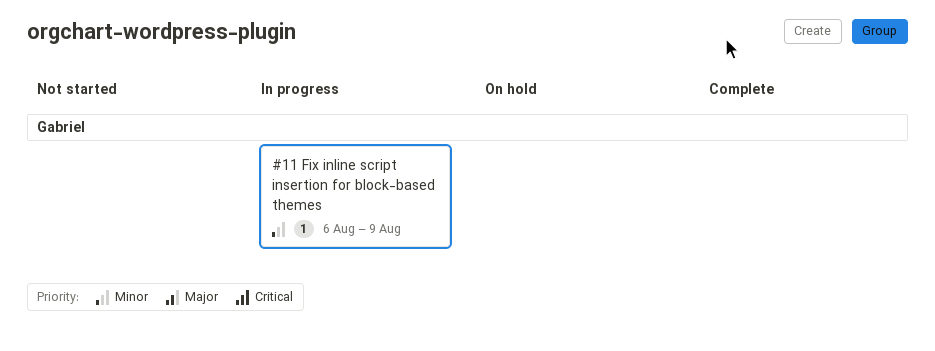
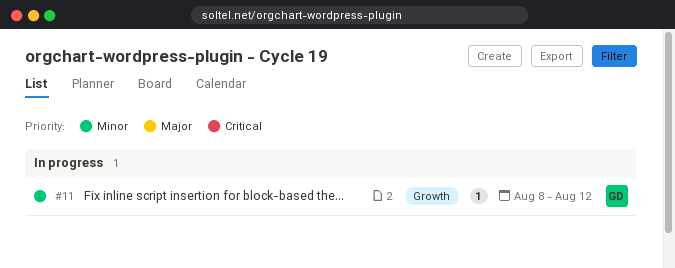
#11, start: Aug 6 -> Aug 8
#11, due: Aug 9 -> Aug 12

